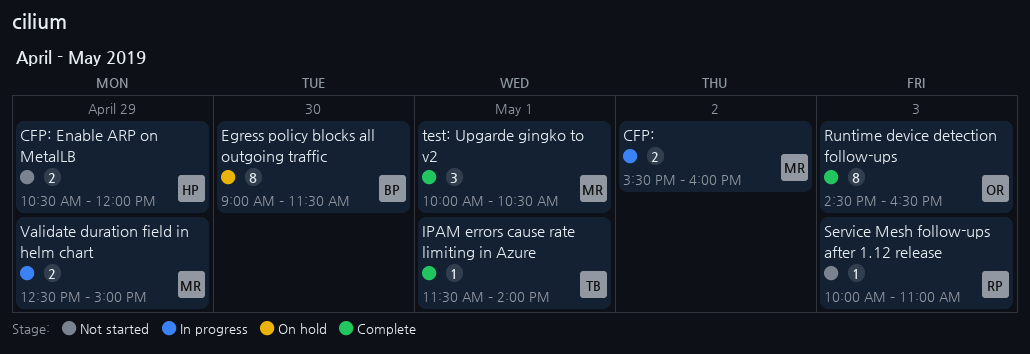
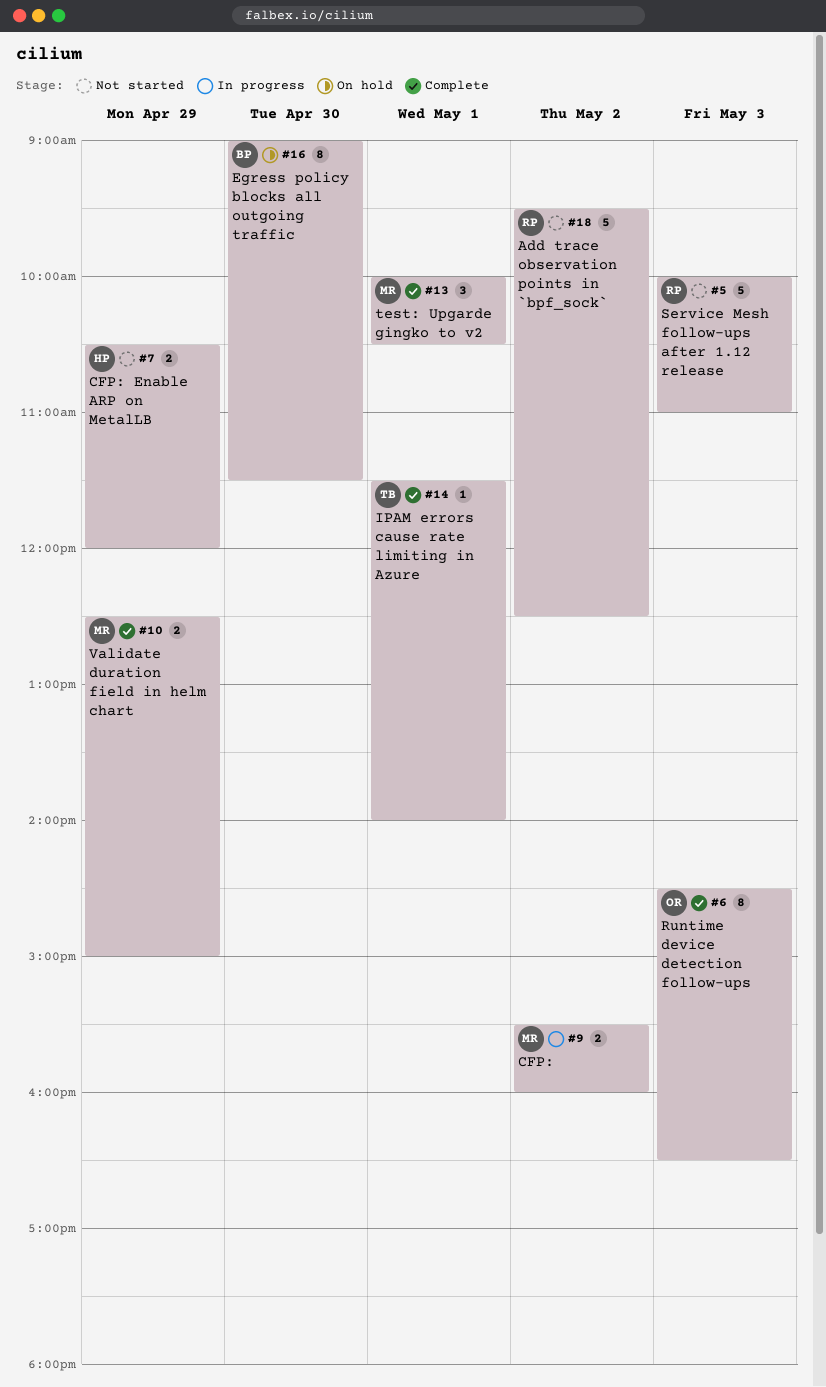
Add trace observation points in `bpf_sock`: none -> present
Service Mesh follow-ups after 1.12 release, estimate: 1 -> 5
Validate duration field in helm chart, status: In progress -> Complete

